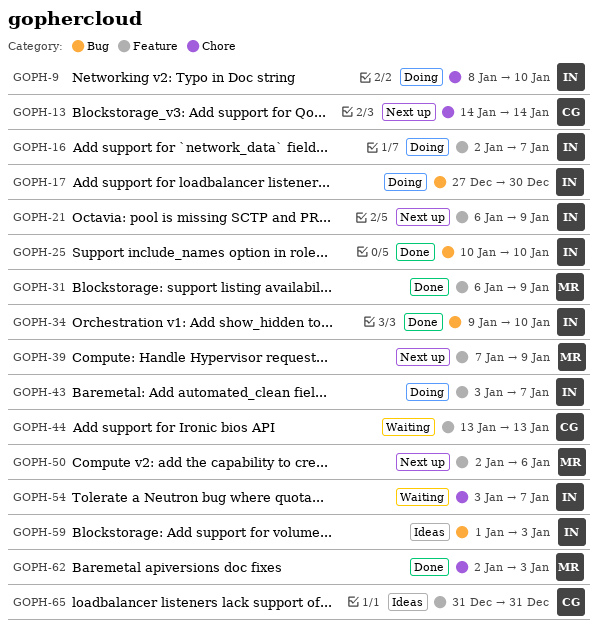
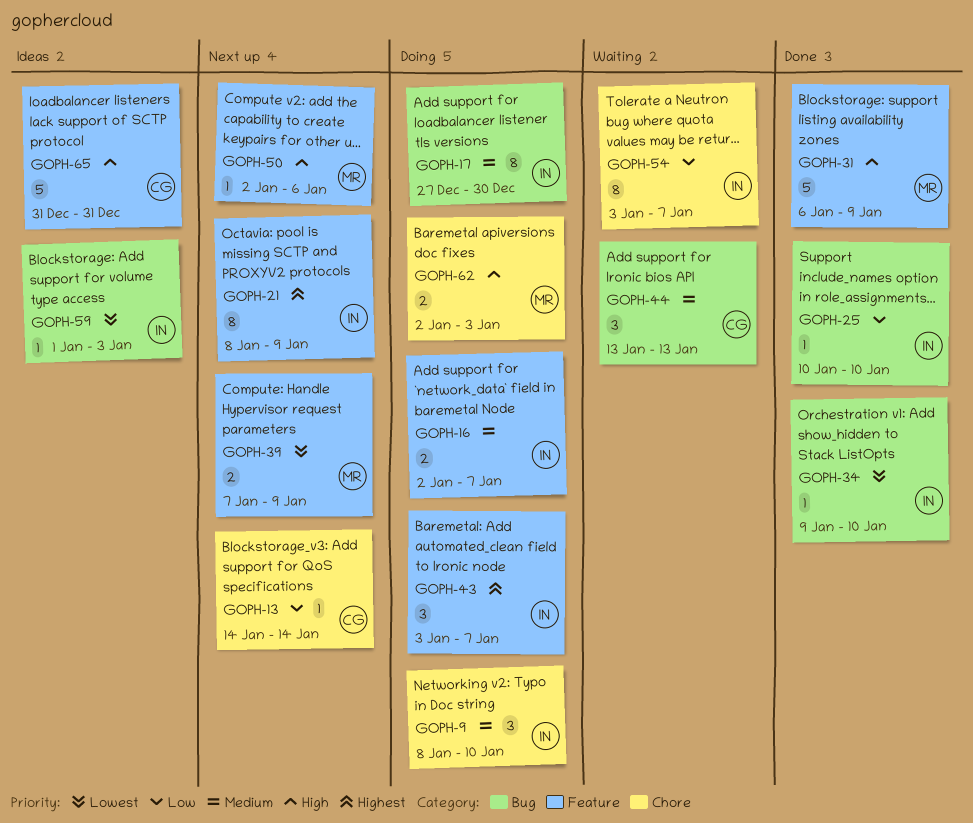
GOPH-21, start: Jan 6 -> Jan 8
GOPH-44, label: Feature -> Bug
GOPH-62, status: Done -> Doing

